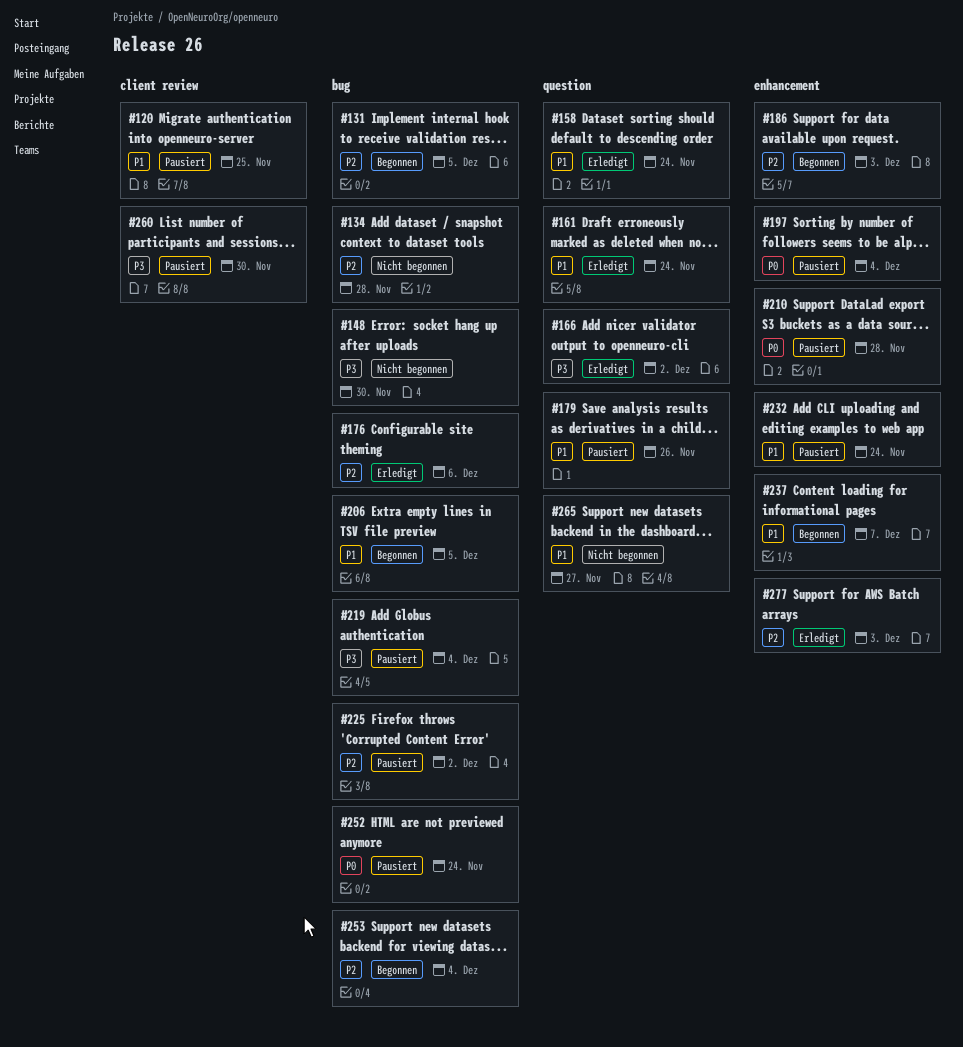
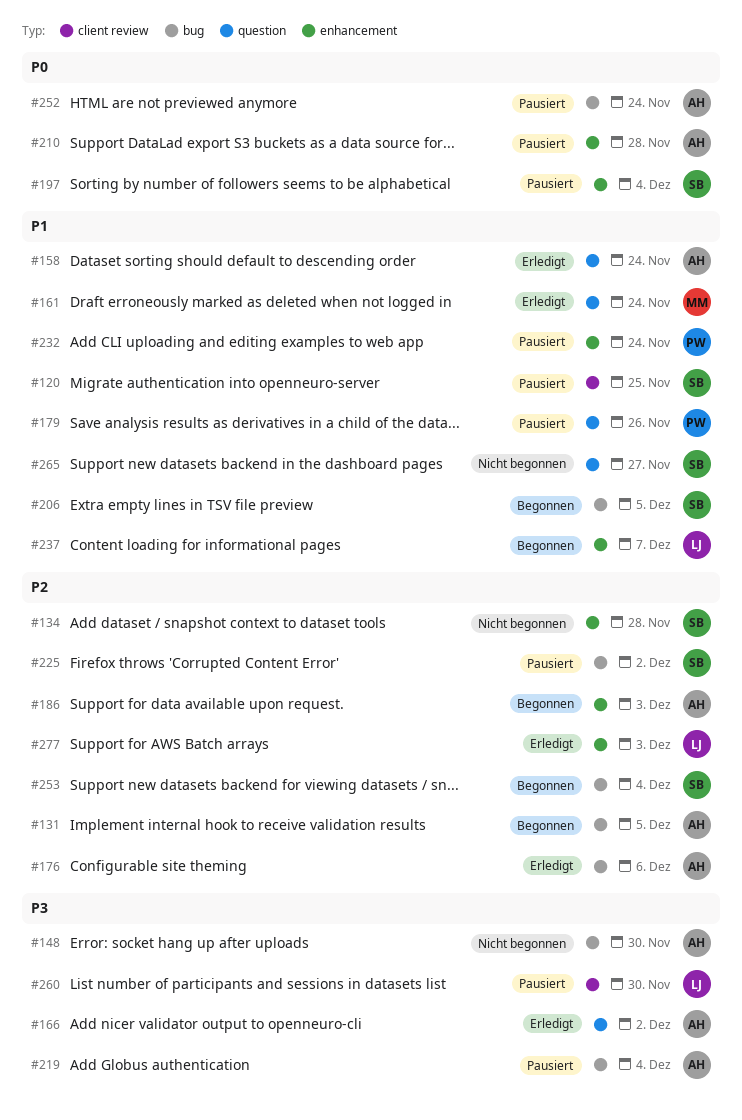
#134, label: bug -> enhancement

